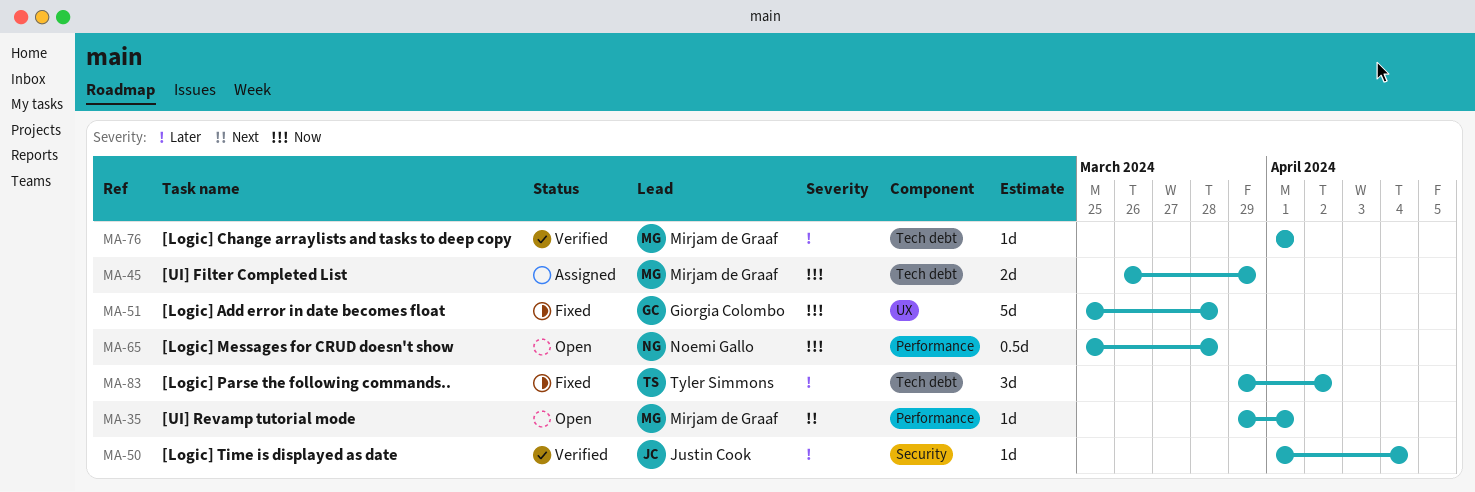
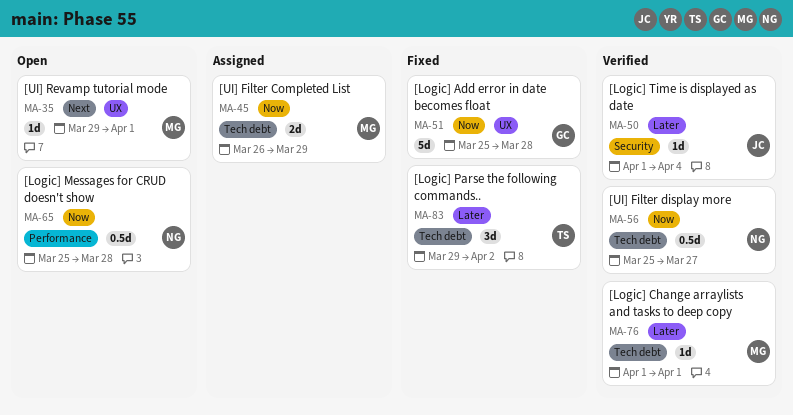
MA-35, label: Performance -> UX
MA-56: none -> present

